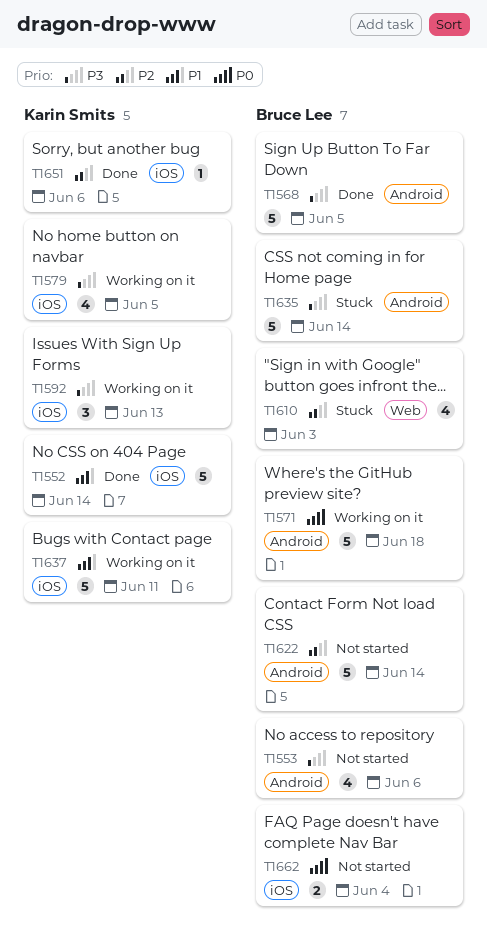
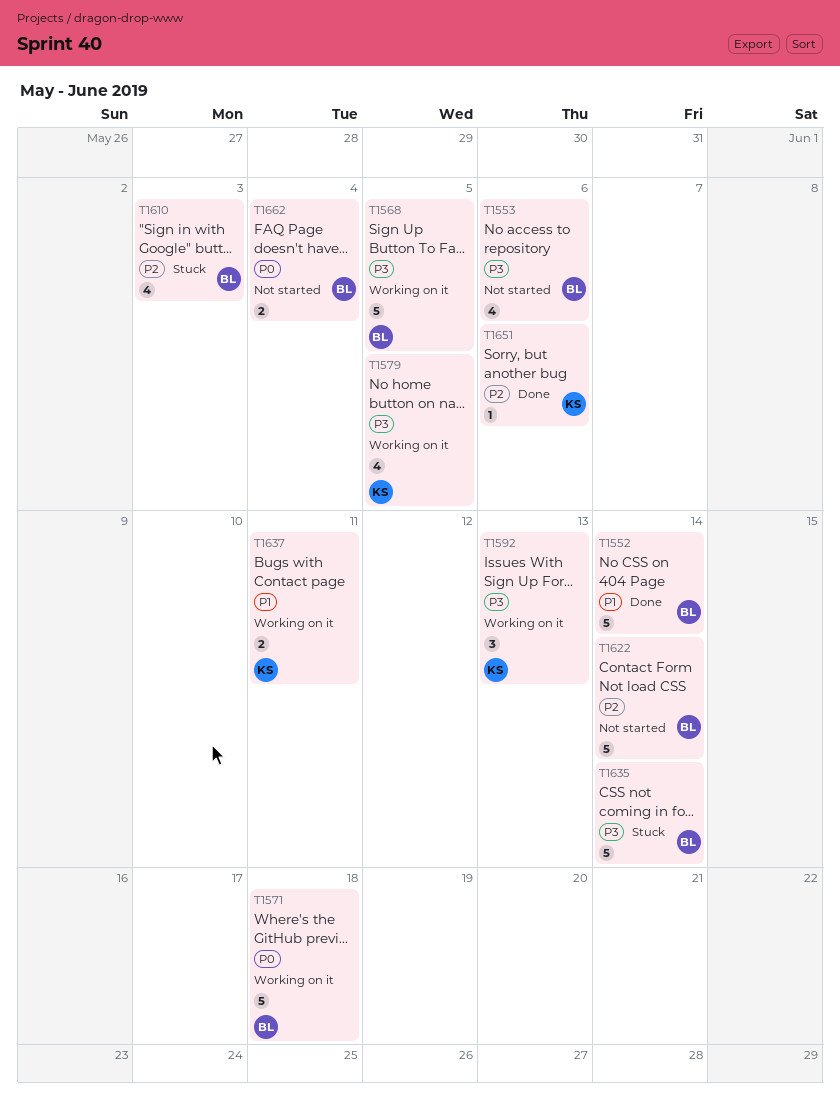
T1552, owner: Karin Smits -> Bruce Lee
T1568, status: Done -> Working on it
T1637, estimate: 5 -> 2

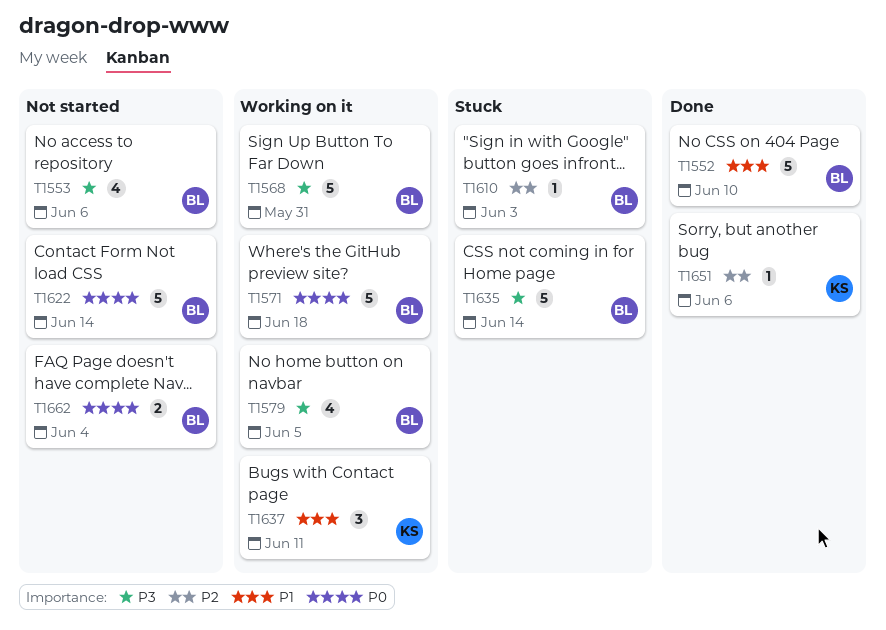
T1552, due: Jun 14 -> Jun 10
T1568, due: Jun 5 -> May 31
T1579, owner: KS -> BL
T1592: present -> none
T1610, estimate: 4 -> 1
T1622, priority: P2 -> P0
T1637, estimate: 2 -> 3

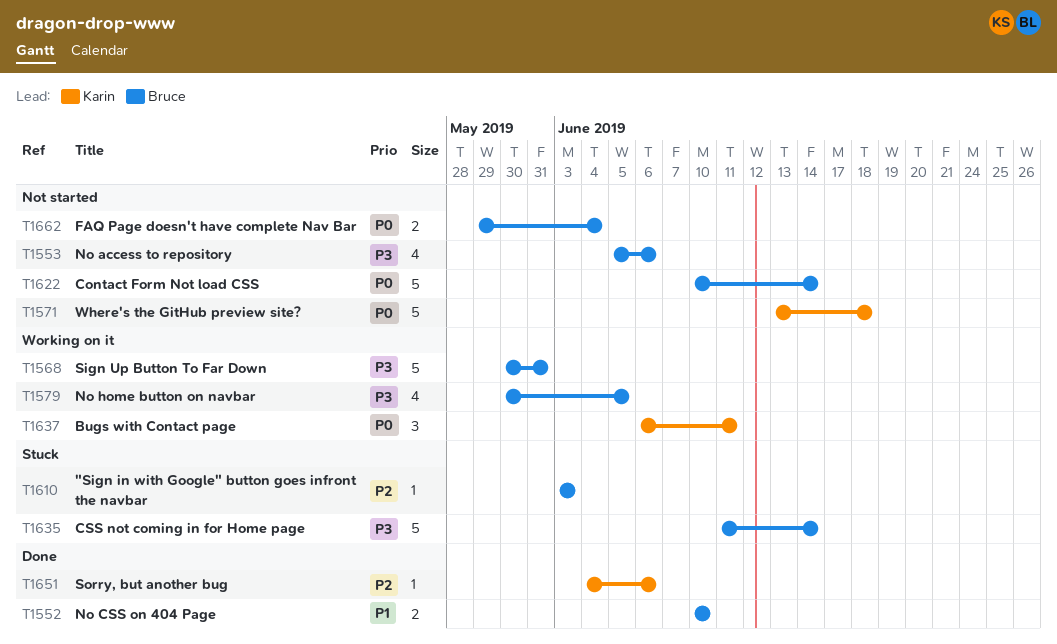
T1552, estimate: 5 -> 2
T1571, status: Working on it -> Not started
T1571, owner: Bruce -> Karin
T1637, priority: P1 -> P0

